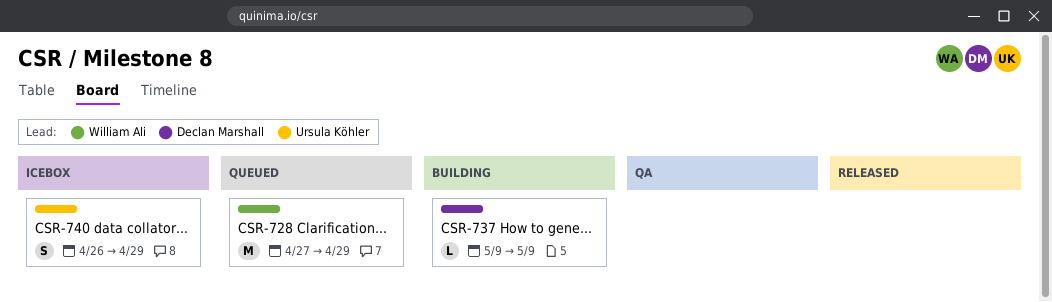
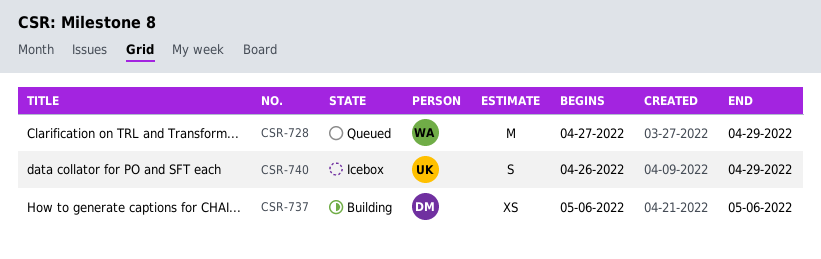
CSR-737, estimate: L -> XS
CSR-737, start: May 9 -> May 6
CSR-737, due: May 9 -> May 6

